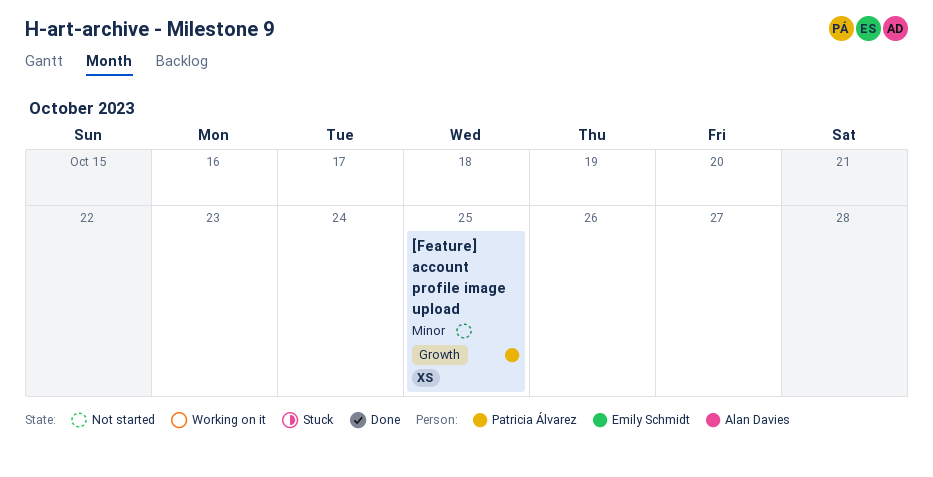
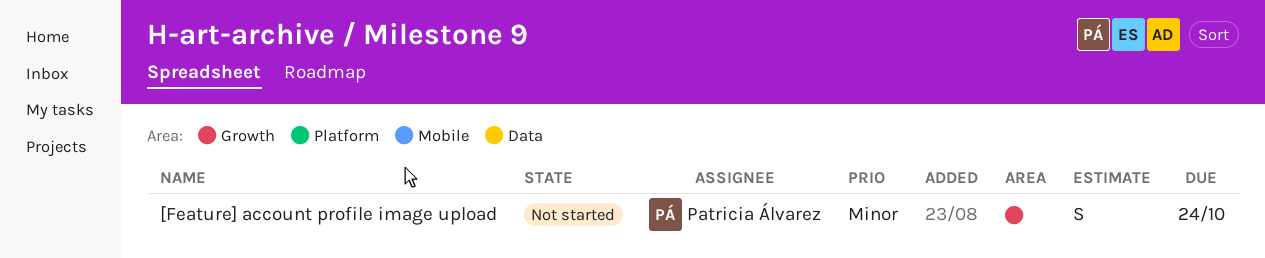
[Feature] account profile image upload, estimate: XS -> S
[Feature] account profile image upload, due: Oct 25 -> Oct 24

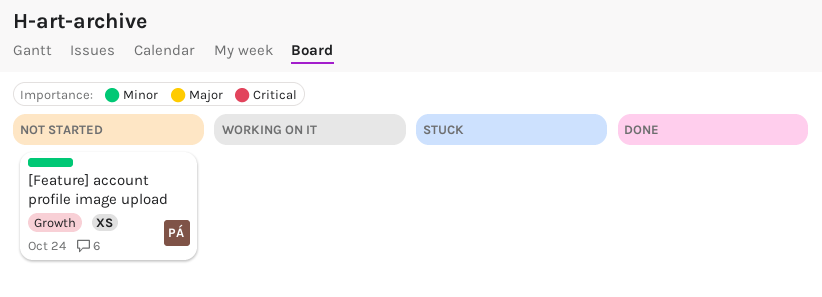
[Feature] account profile image upload, estimate: S -> XS

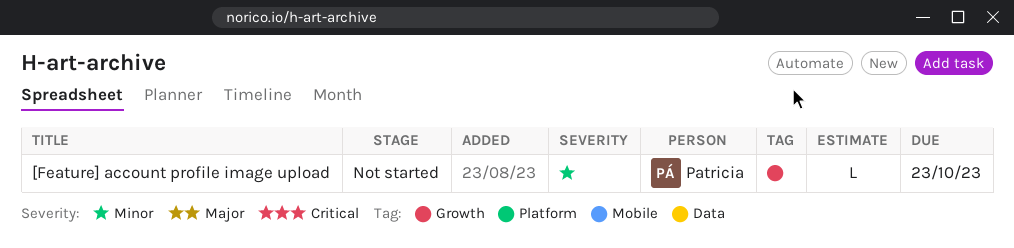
[Feature] account profile image upload, estimate: XS -> L
[Feature] account profile image upload, due: Oct 24 -> Oct 23

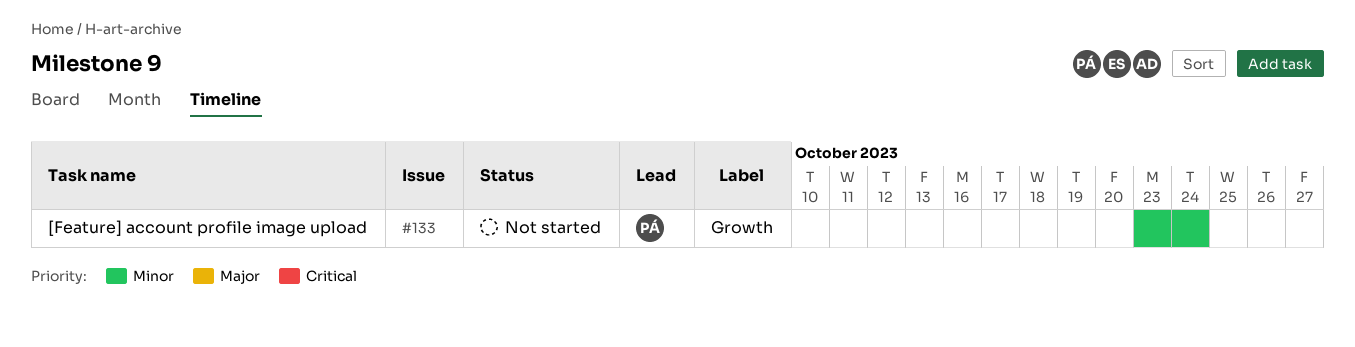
[Feature] account profile image upload, due: Oct 23 -> Oct 24

